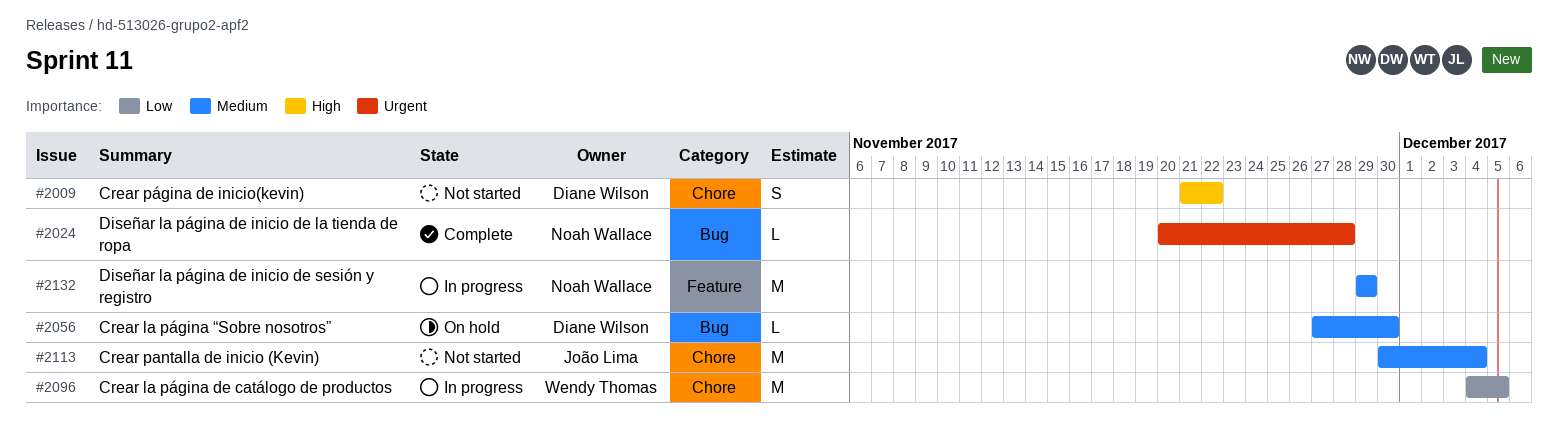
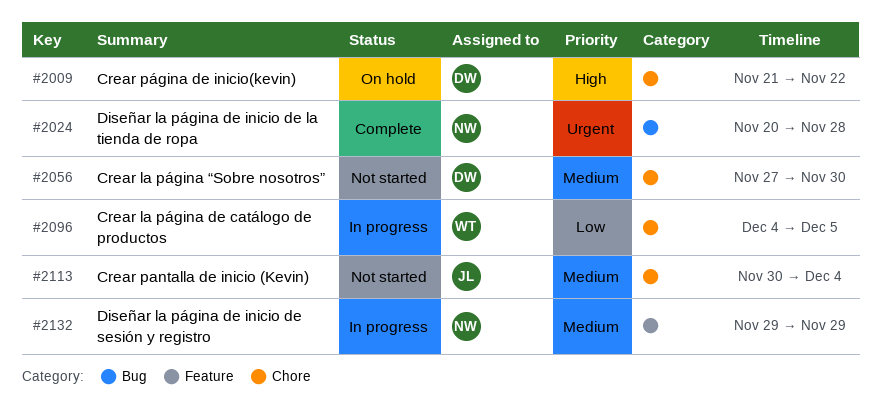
#2009, status: Not started -> On hold
#2056, status: On hold -> Not started
#2056, label: Bug -> Chore

